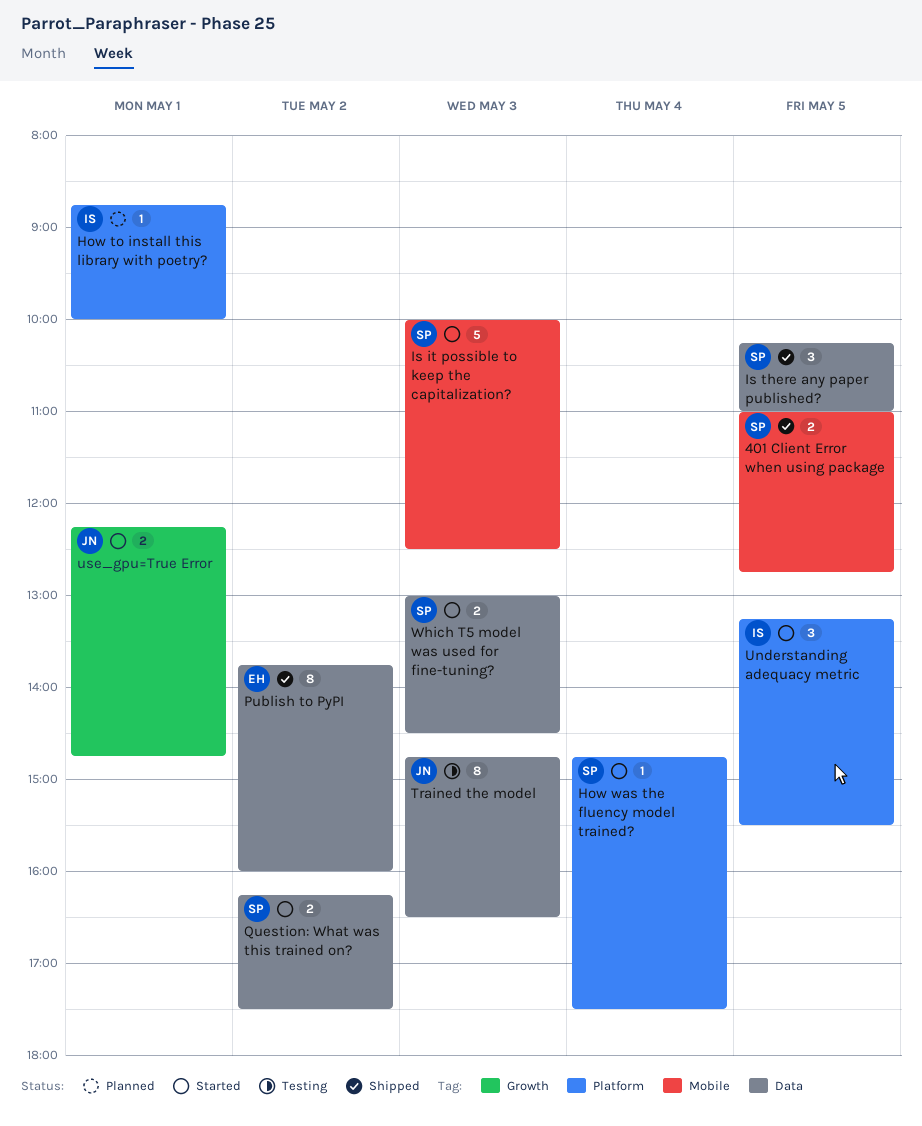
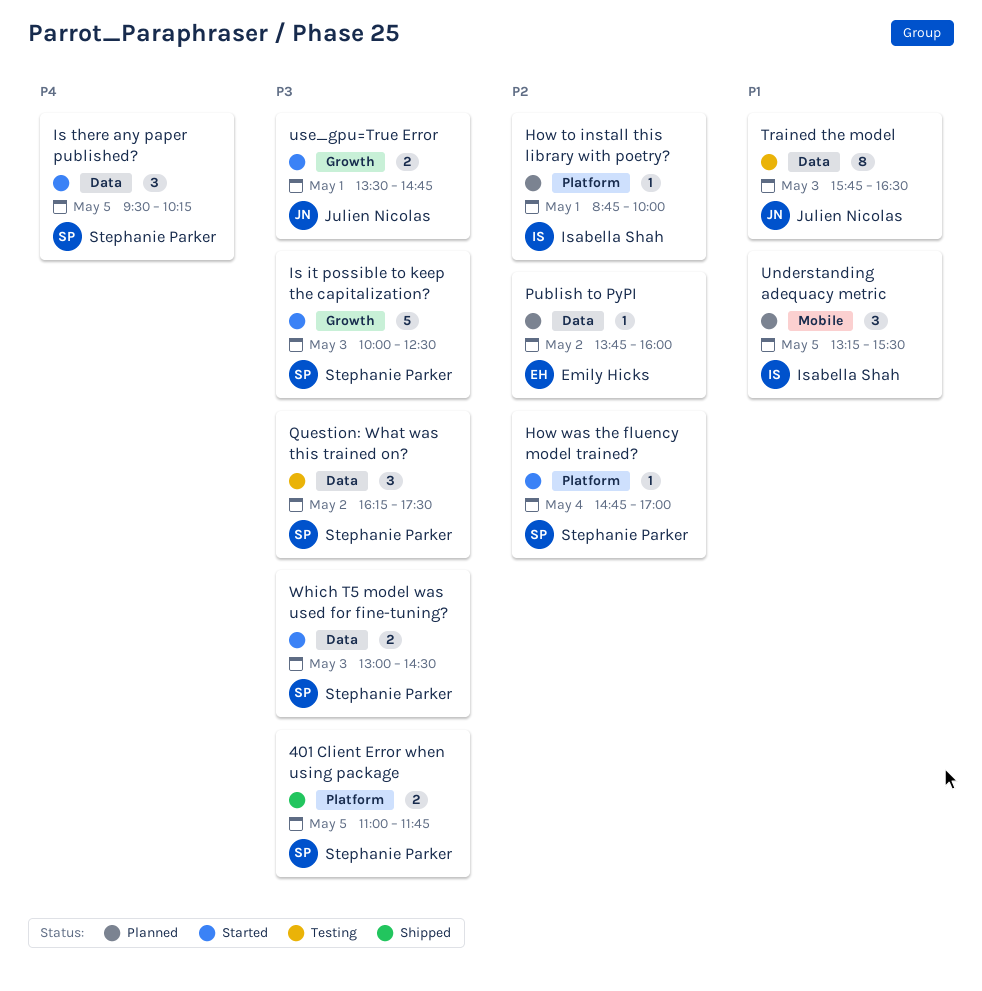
401 Client Error when using package, label: Mobile -> Platform
401 Client Error when using package, ends: 12:45 -> 11:45
How was the fluency model trained?, ends: 17:30 -> 17:00
Is it possible to keep the capitalization?, label: Mobile -> Growth
Is there any paper published?, status: Shipped -> Started
Is there any paper published?, begins: 10:15 -> 09:30
Is there any paper published?, ends: 11:00 -> 10:15
Publish to PyPI, status: Shipped -> Planned
Publish to PyPI, estimate: 8 -> 1
Question: What was this trained on?, status: Started -> Testing
Question: What was this trained on?, estimate: 2 -> 3
Trained the model, begins: 14:45 -> 15:45
Understanding adequacy metric, status: Started -> Planned
Understanding adequacy metric, label: Platform -> Mobile
use_gpu=True Error, begins: 12:15 -> 13:30

